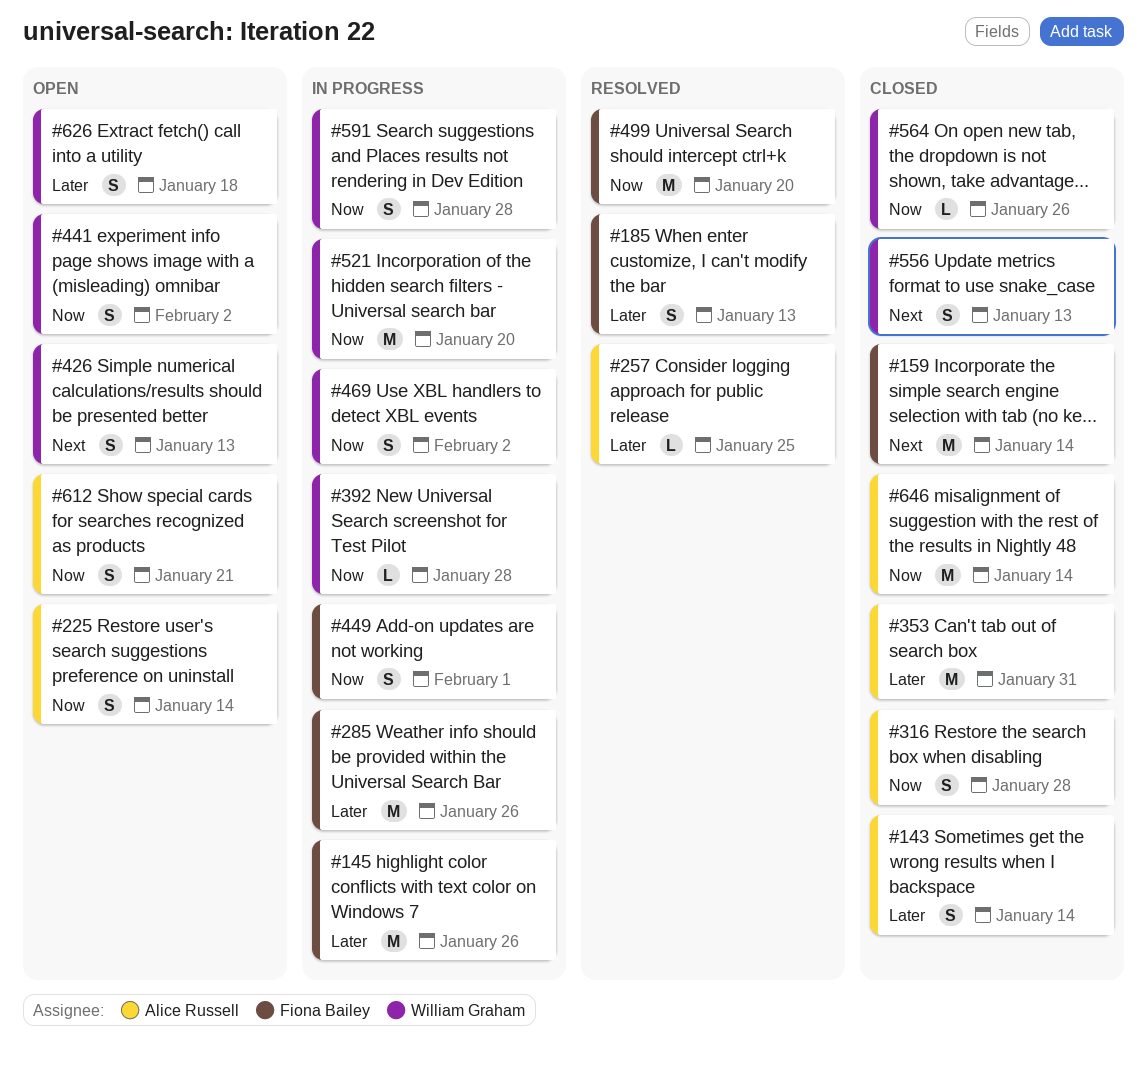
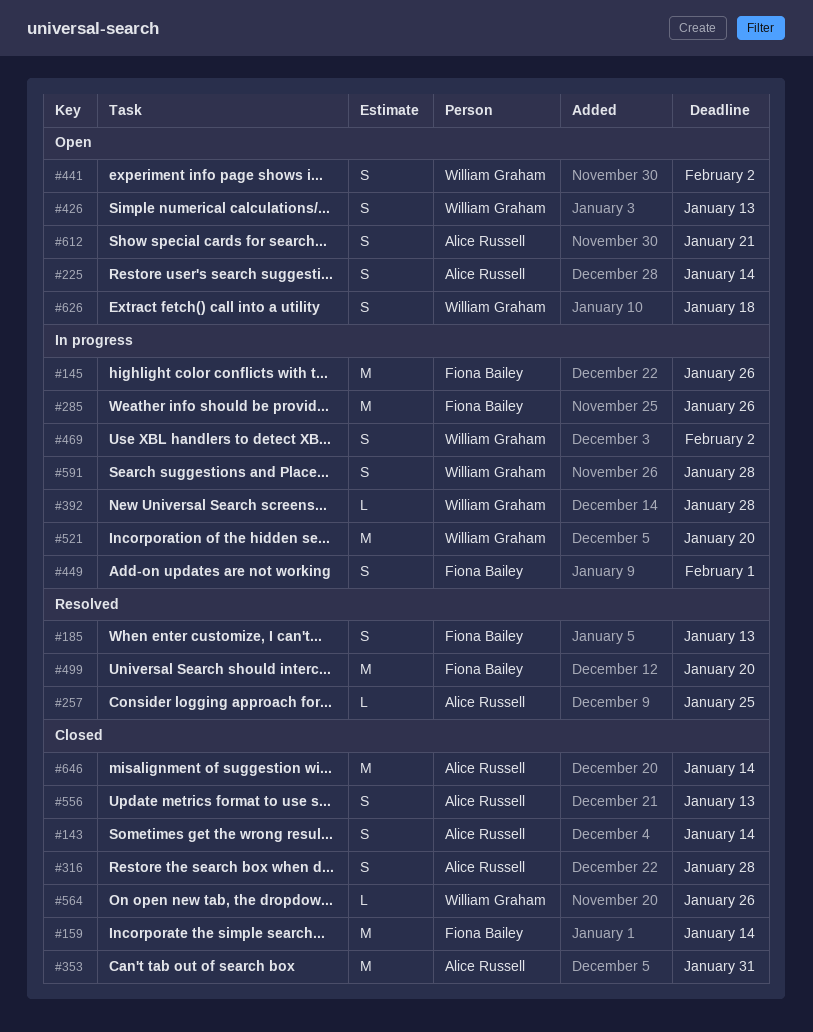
#556, owner: William Graham -> Alice Russell

